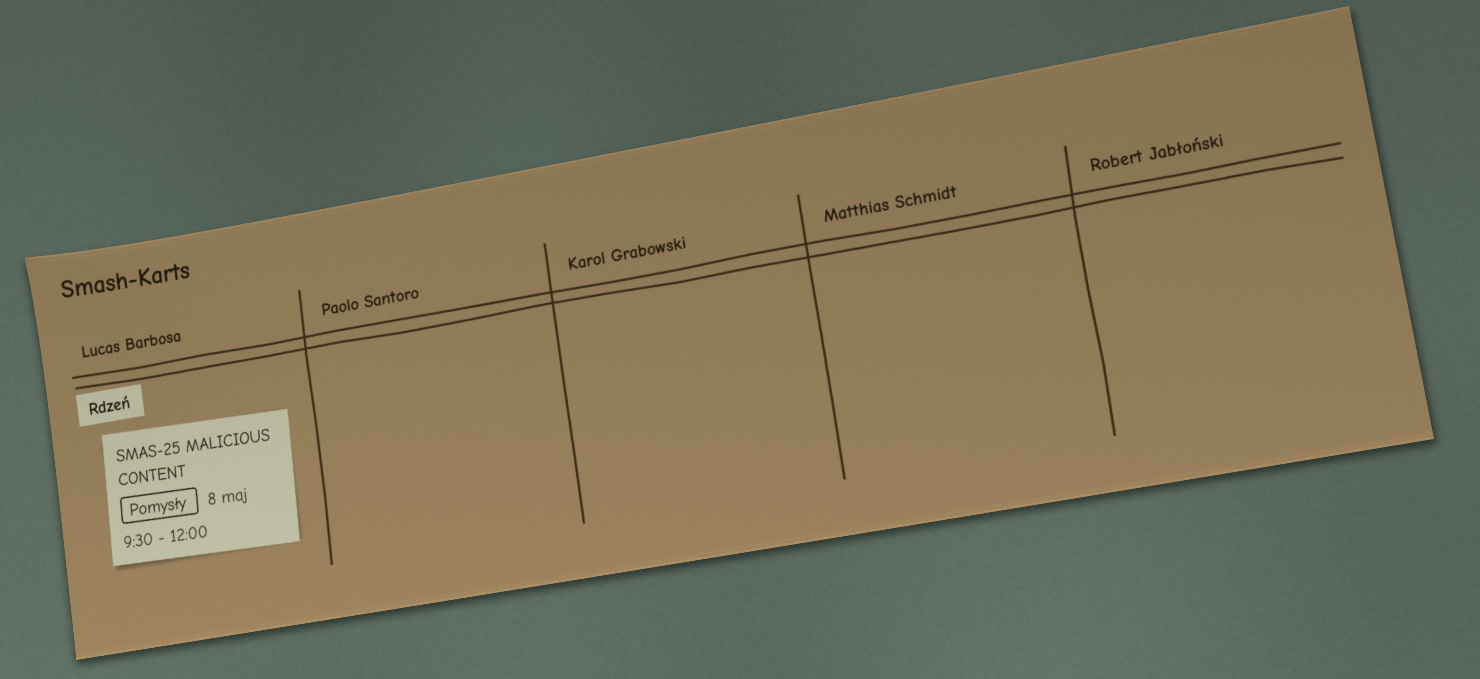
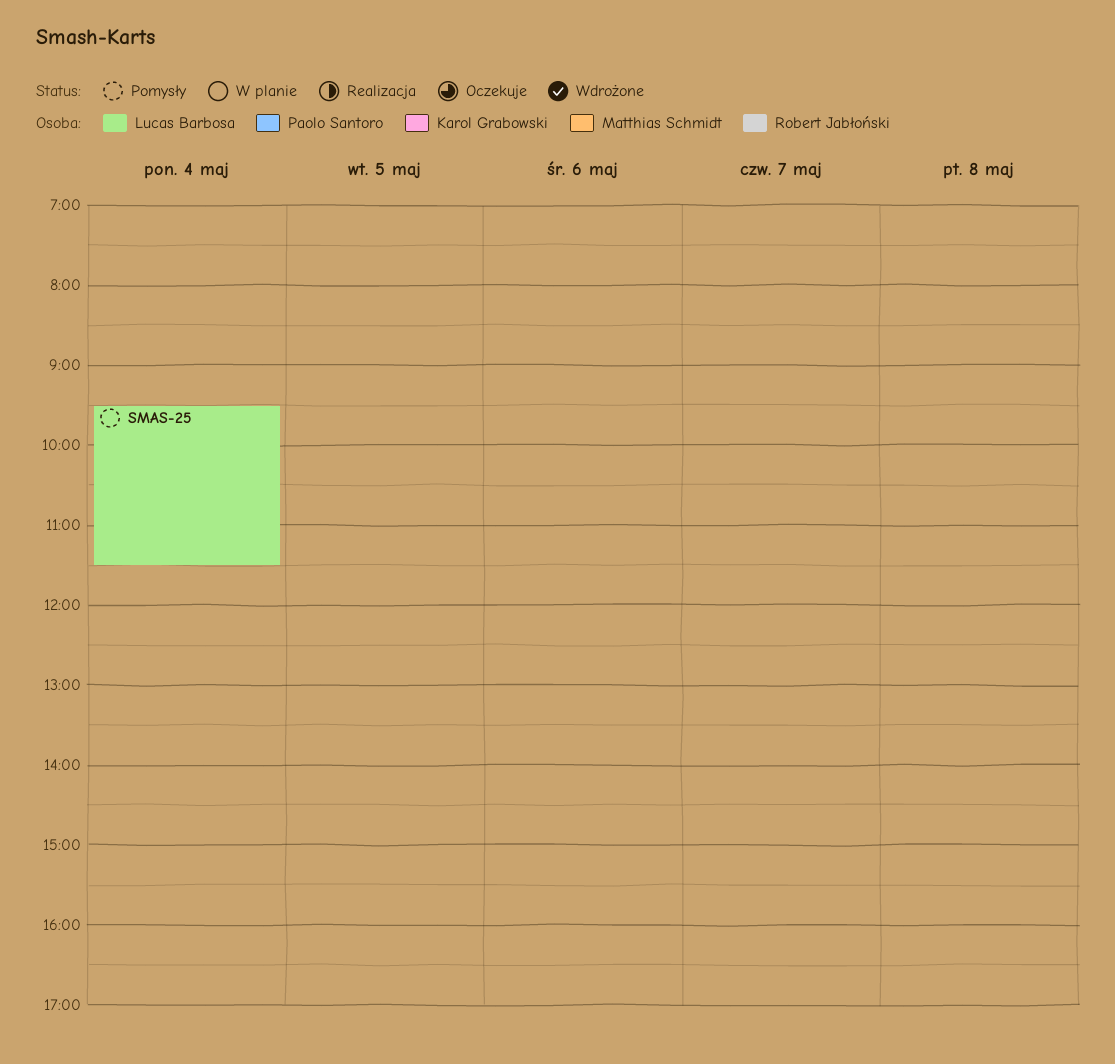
SMAS-25, day: May 8 -> May 4
SMAS-25, ends: 12:00 -> 11:30

